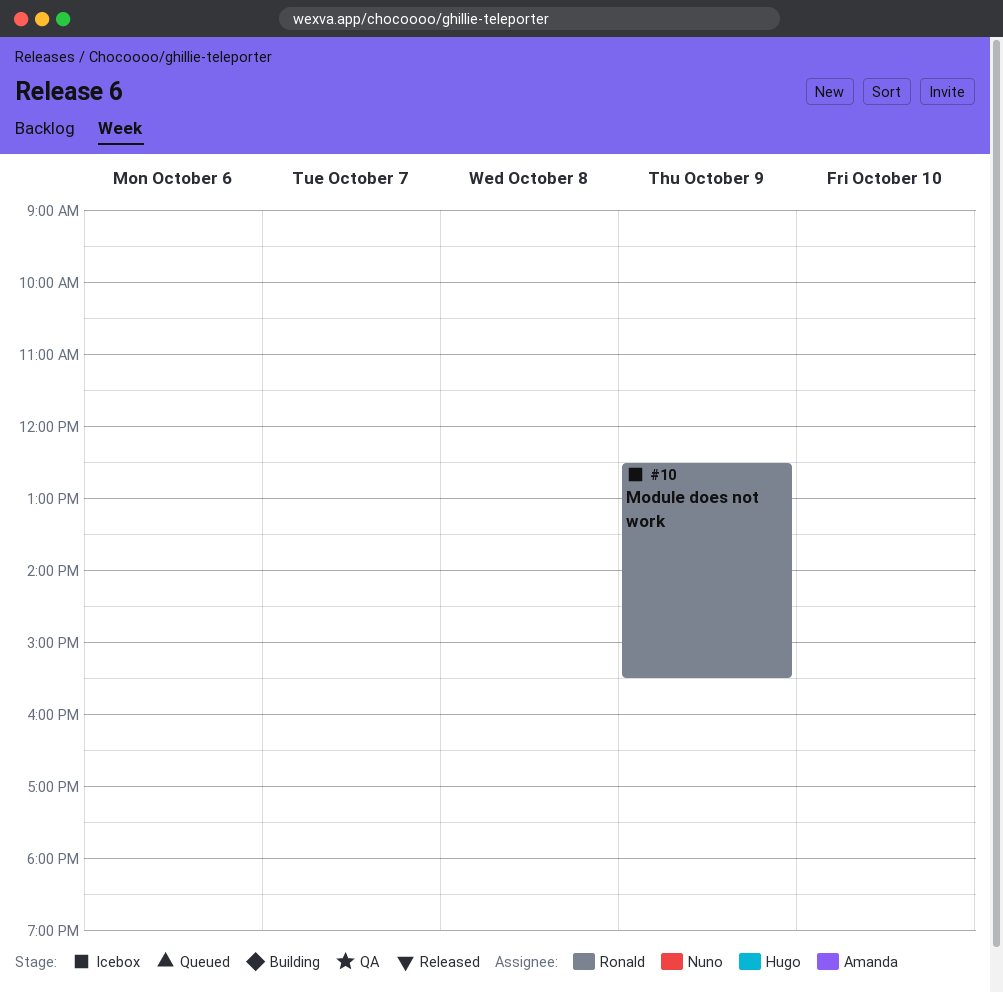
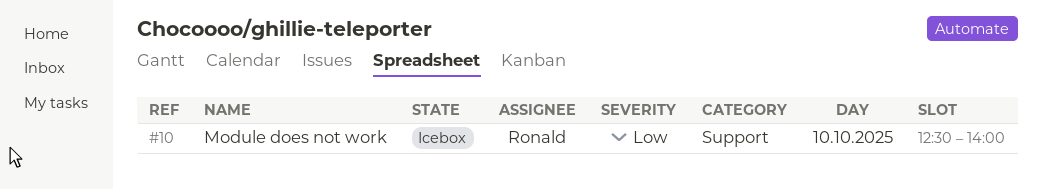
#10, day: Oct 9 -> Oct 10
#10, ends: 15:30 -> 14:00

